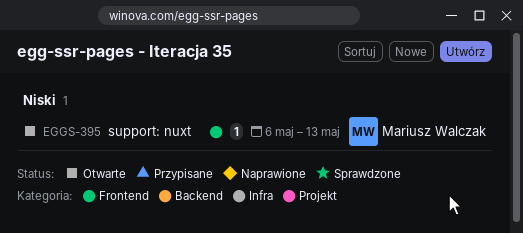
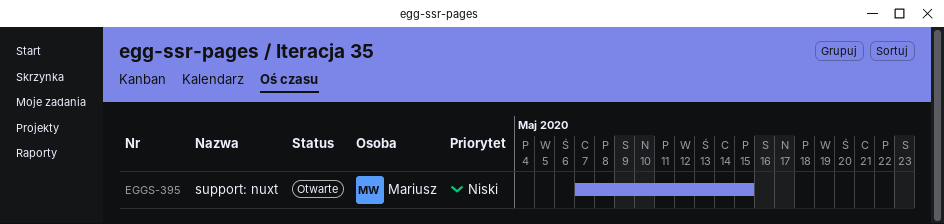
EGGS-395, start: May 6 -> May 7
EGGS-395, due: May 13 -> May 15

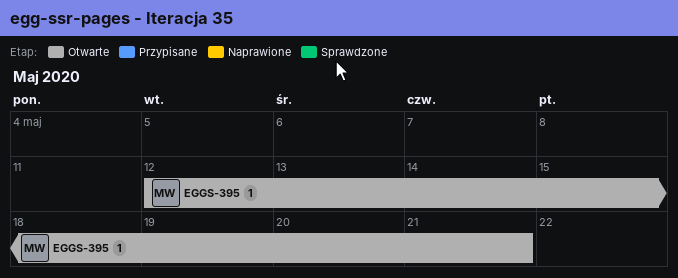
EGGS-395, start: May 7 -> May 12
EGGS-395, due: May 15 -> May 21

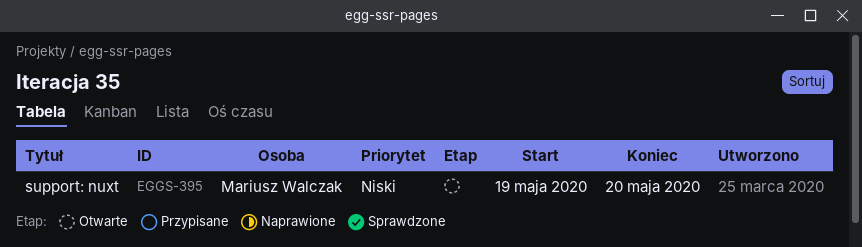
EGGS-395, start: May 12 -> May 19
EGGS-395, due: May 21 -> May 20

